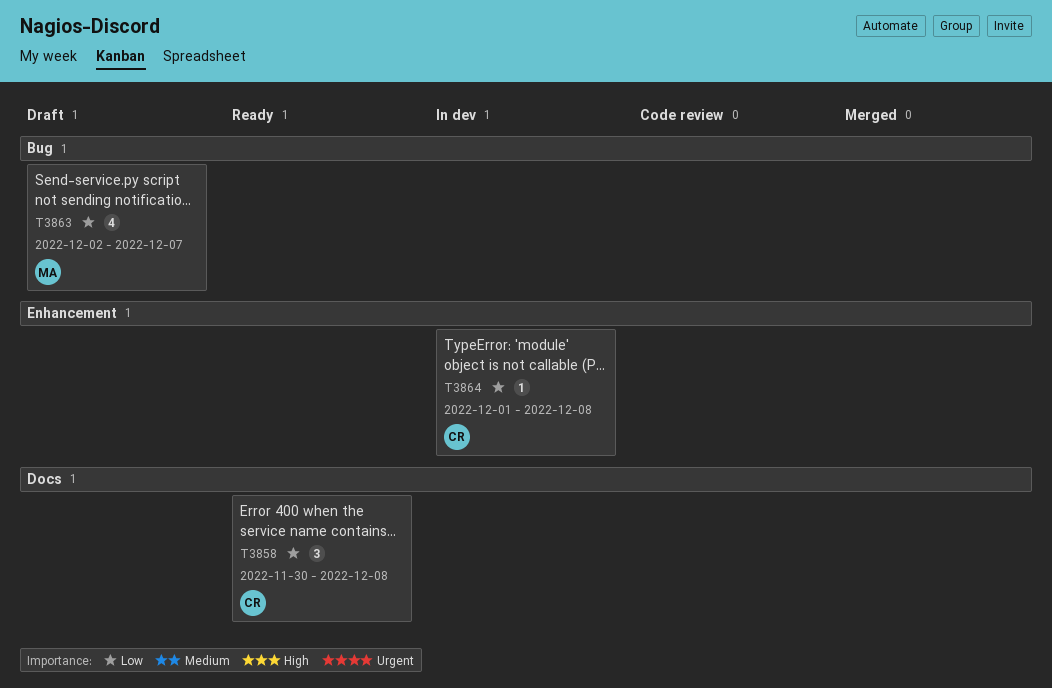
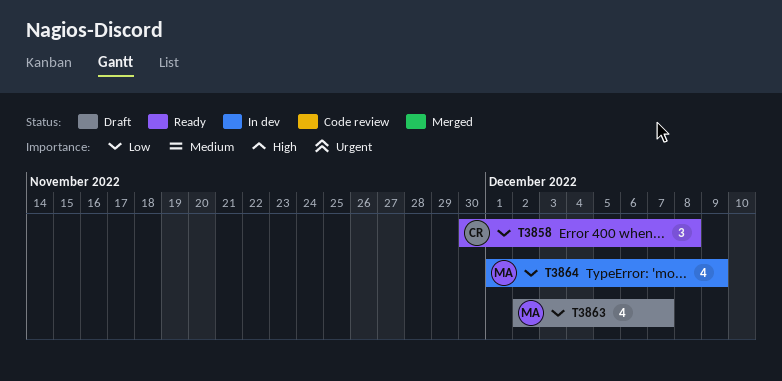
T3864, owner: CR -> MA
T3864, estimate: 1 -> 4
T3864, due: Dec 8 -> Dec 9

